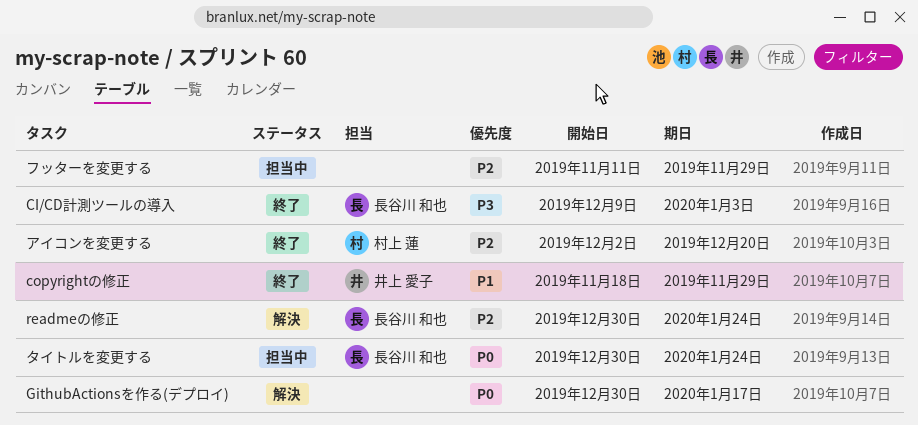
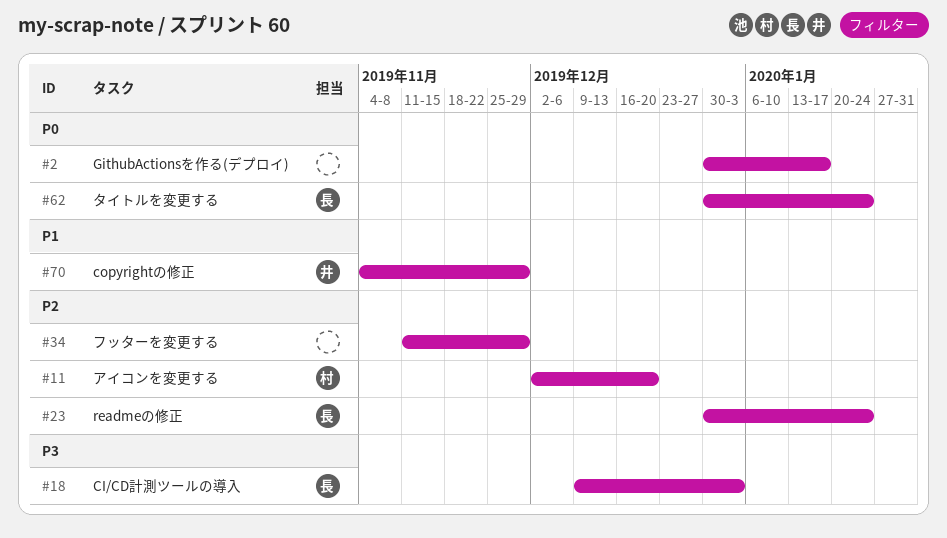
copyrightの修正, start: Nov 18 -> Nov 4

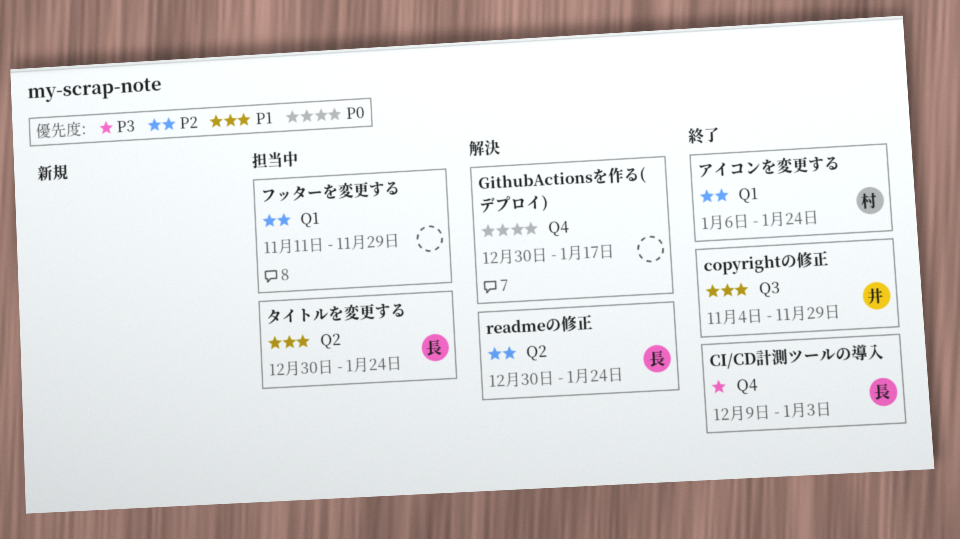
アイコンを変更する, start: Dec 2 -> Jan 6
アイコンを変更する, due: Dec 20 -> Jan 24
タイトルを変更する, priority: P0 -> P1

